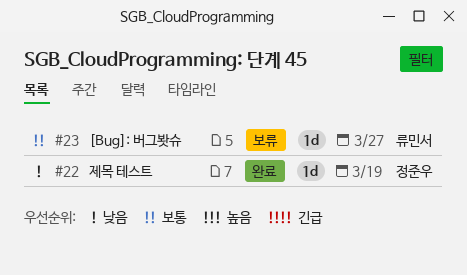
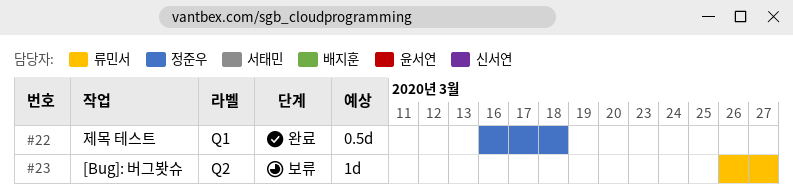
#22, estimate: 1d -> 0.5d
#22, due: Mar 19 -> Mar 18

